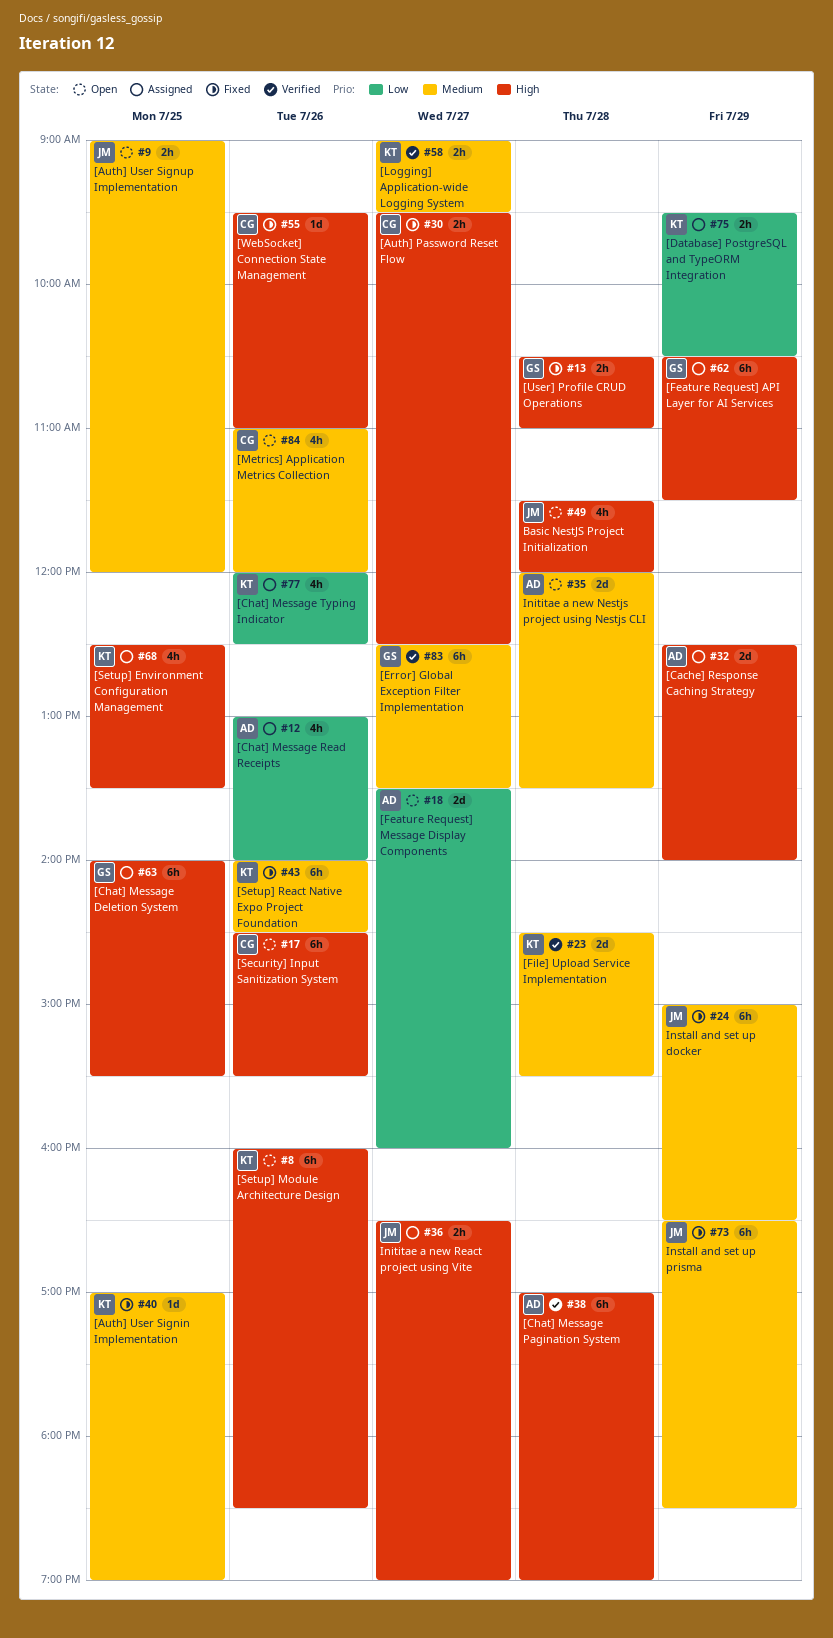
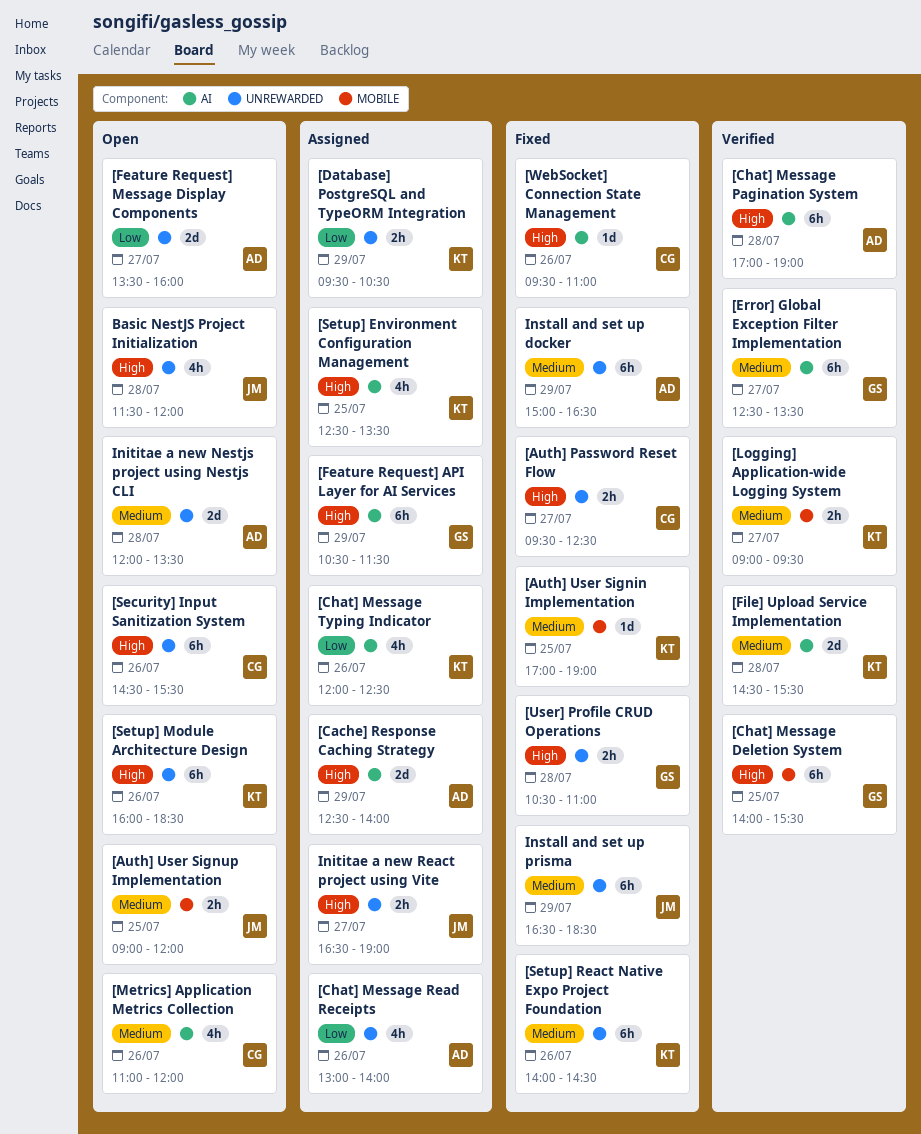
[Chat] Message Deletion System, status: Assigned -> Verified
Install and set up docker, owner: JM -> AD

